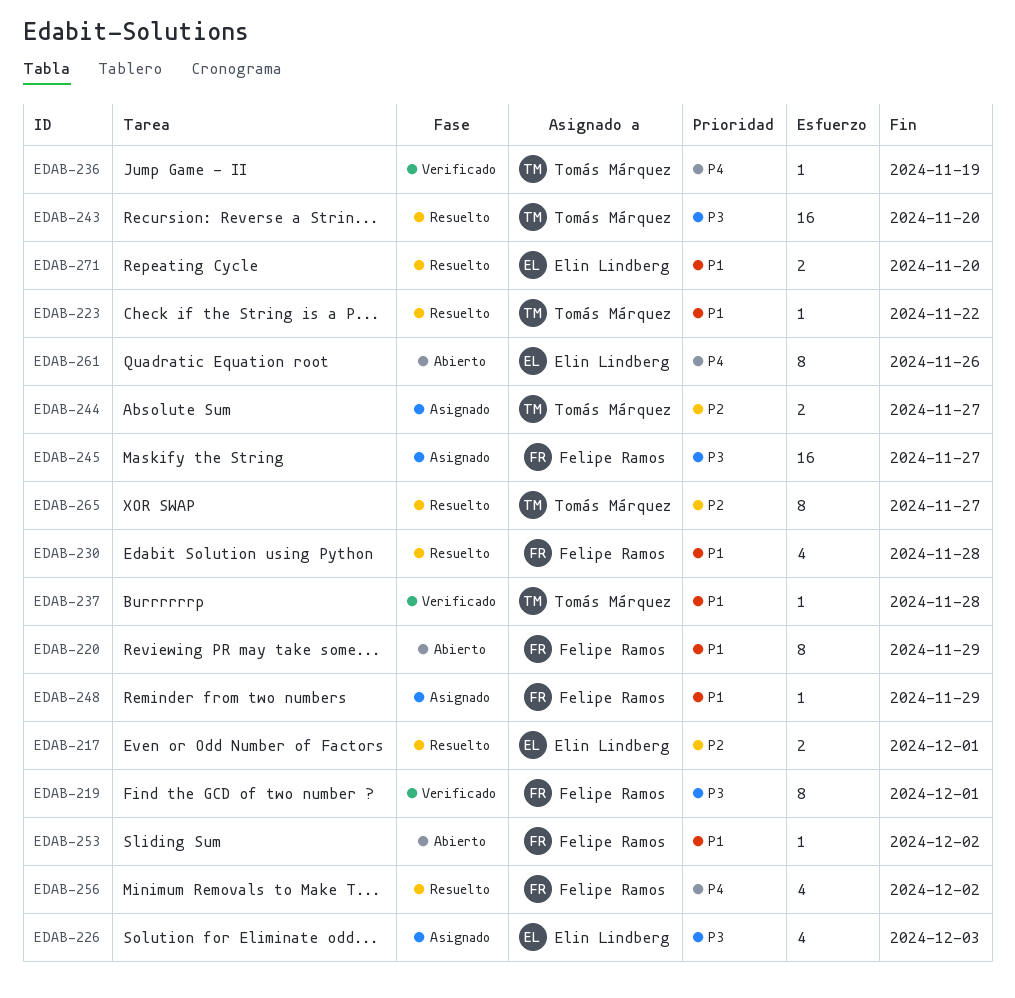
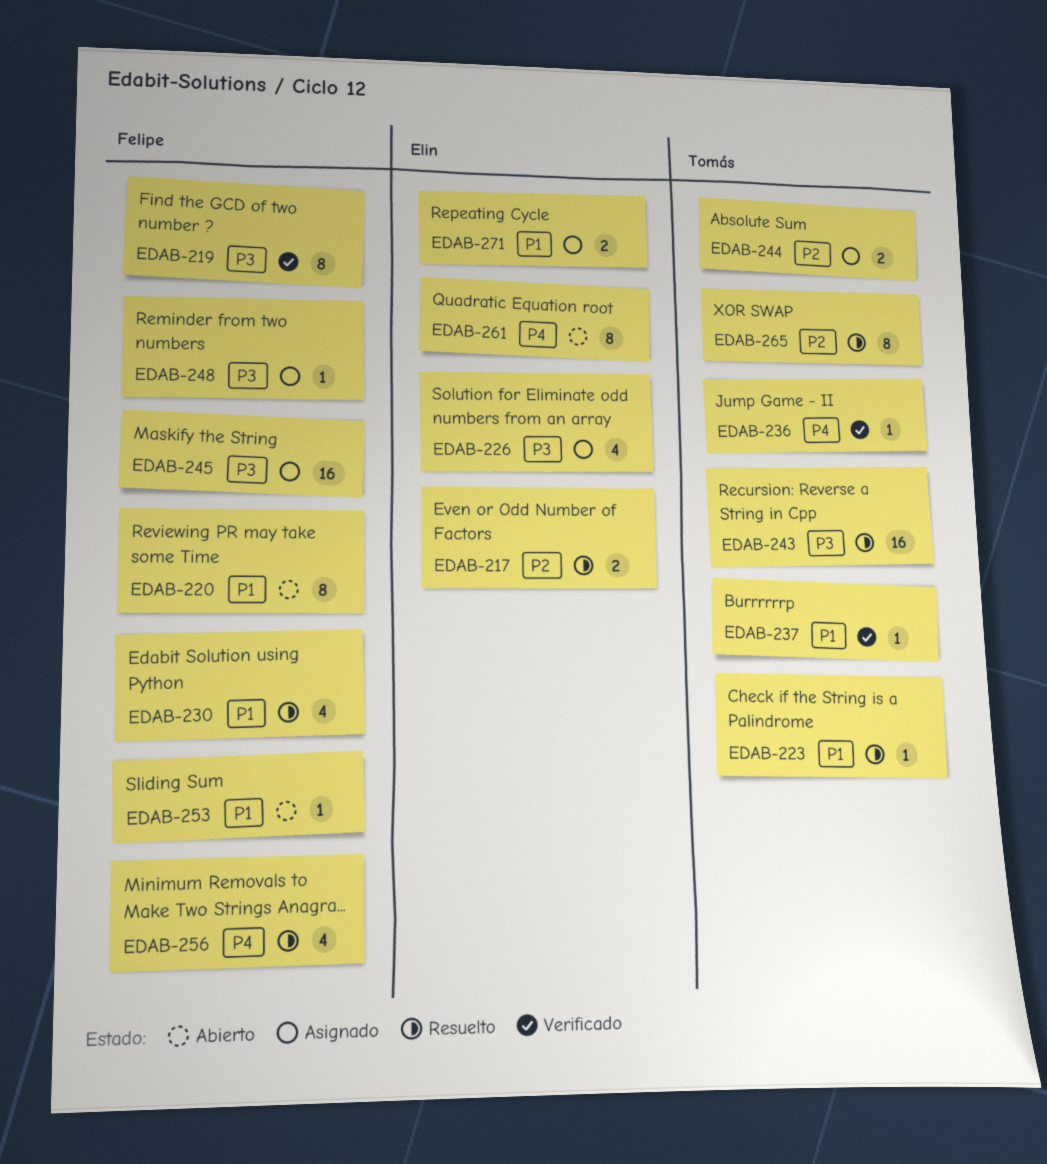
EDAB-248, priority: P1 -> P3
EDAB-271, status: Resuelto -> Asignado

